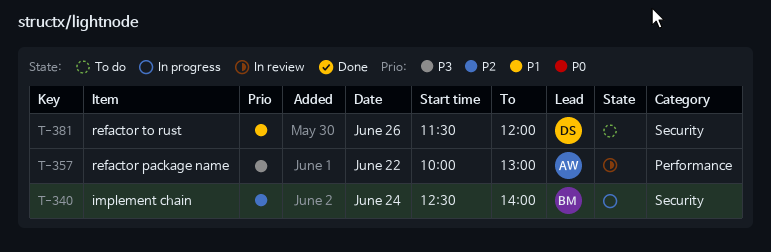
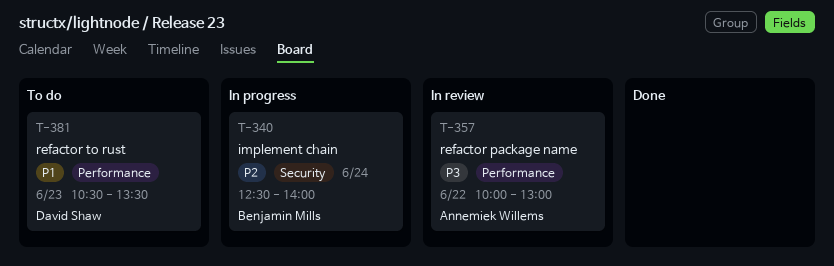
T-381, label: Security -> Performance
T-381, day: Jun 26 -> Jun 23
T-381, begins: 11:30 -> 10:30
T-381, ends: 12:00 -> 13:30

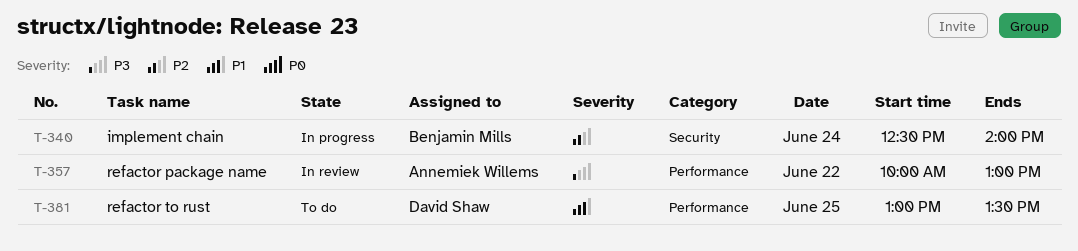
T-381, day: Jun 23 -> Jun 25
T-381, begins: 10:30 -> 13:00

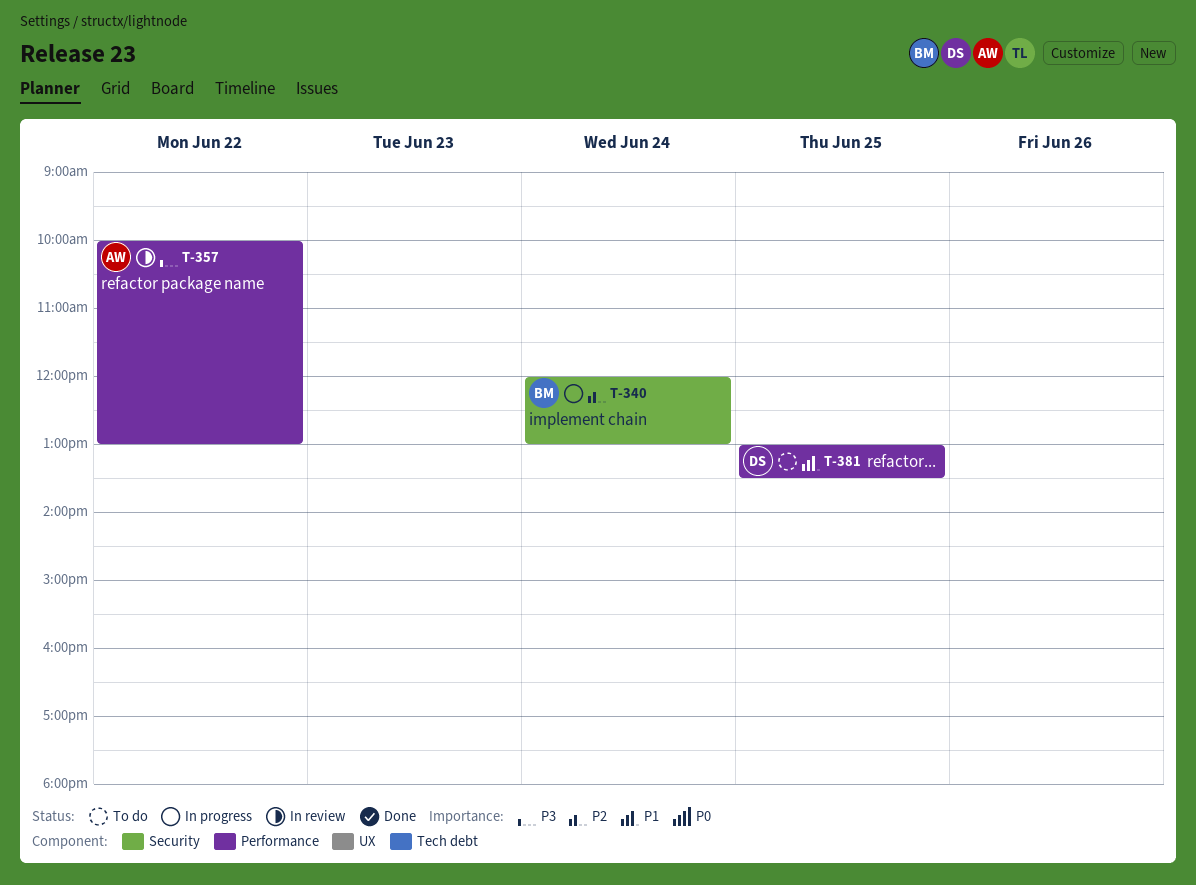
T-340, begins: 12:30 -> 12:00
T-340, ends: 14:00 -> 13:00

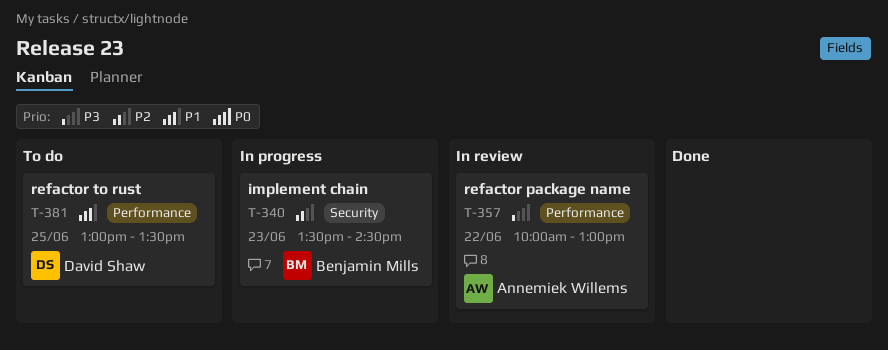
T-340, day: Jun 24 -> Jun 23
T-340, begins: 12:00 -> 13:30
T-340, ends: 13:00 -> 14:30

